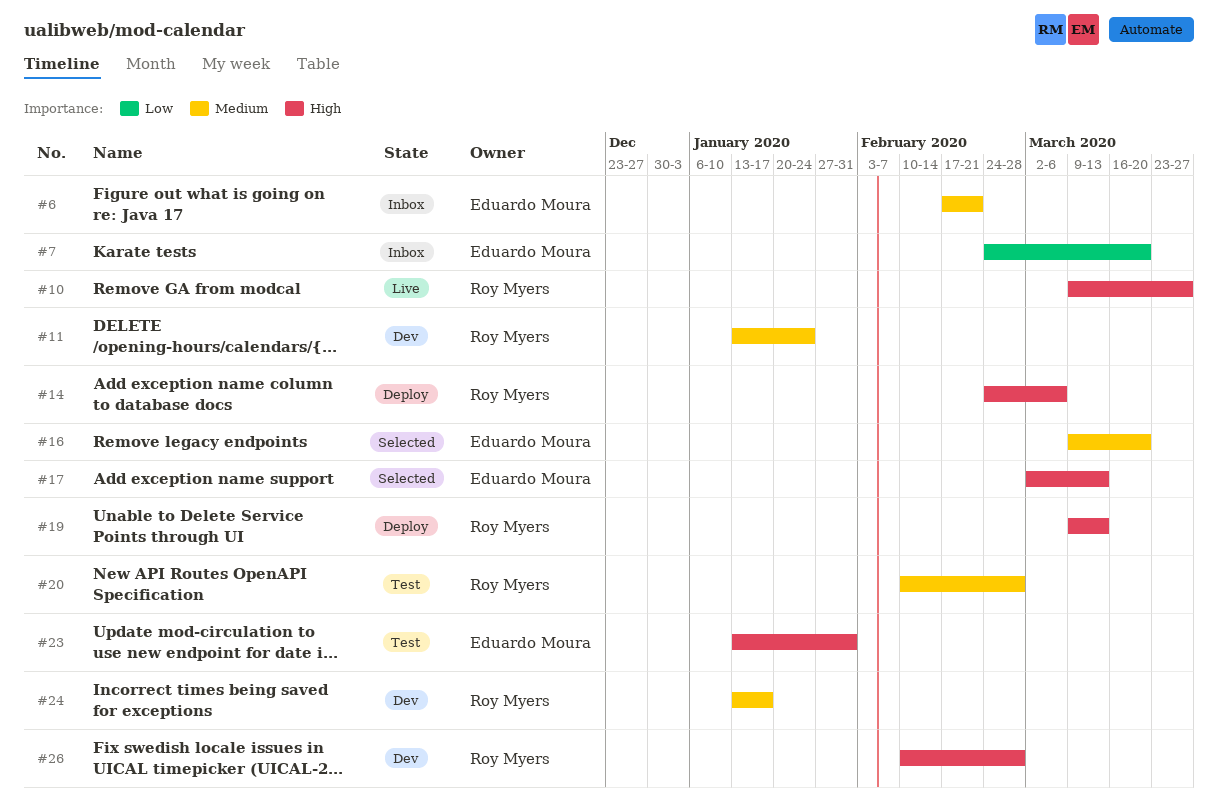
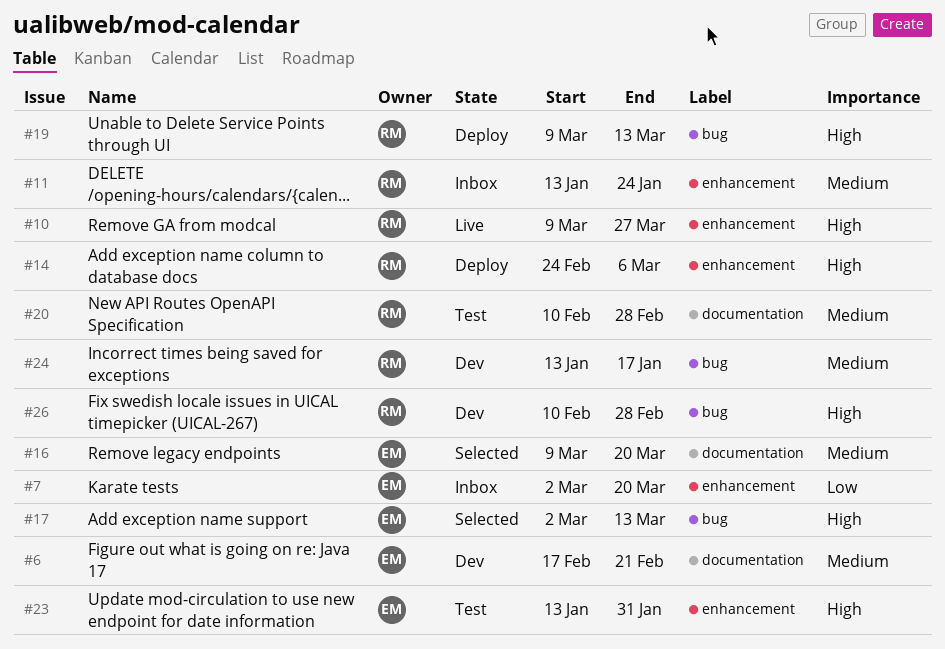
#6, status: Inbox -> Dev
#7, start: Feb 24 -> Mar 2
#11, status: Dev -> Inbox

